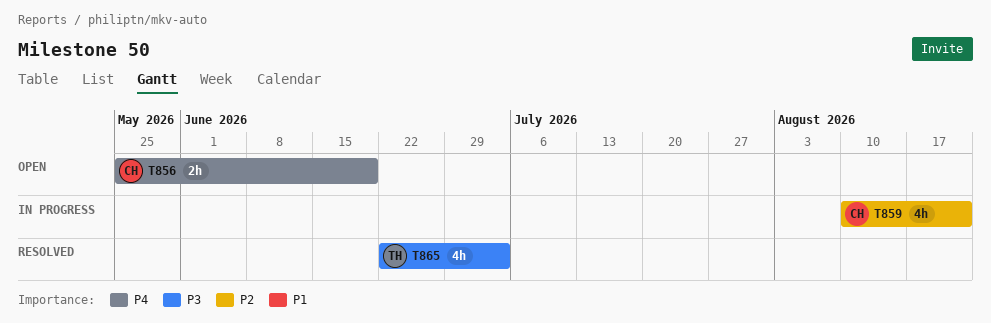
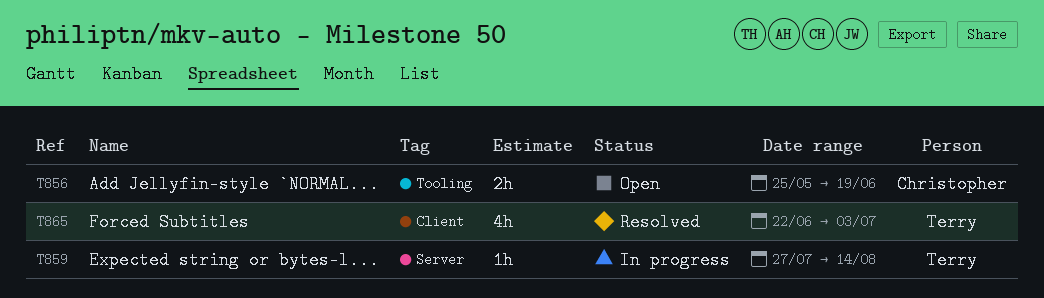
T859, owner: Christopher -> Terry
T859, estimate: 4h -> 1h
T859, start: Aug 10 -> Jul 27
T859, due: Aug 21 -> Aug 14

